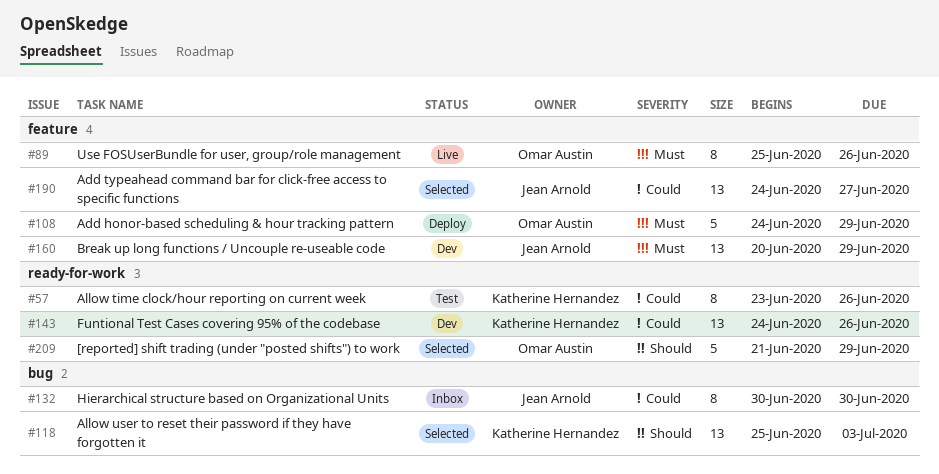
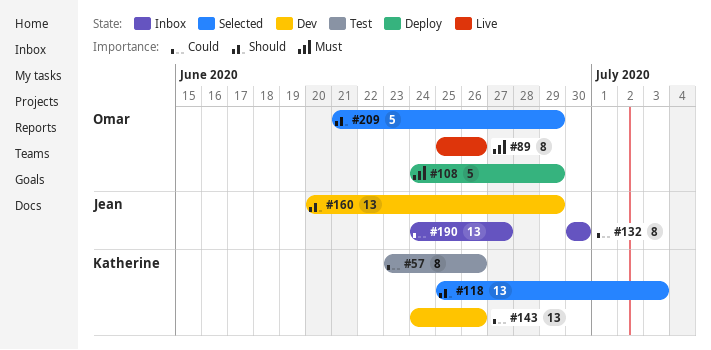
#160, priority: Must -> Should
#190, status: Selected -> Inbox

